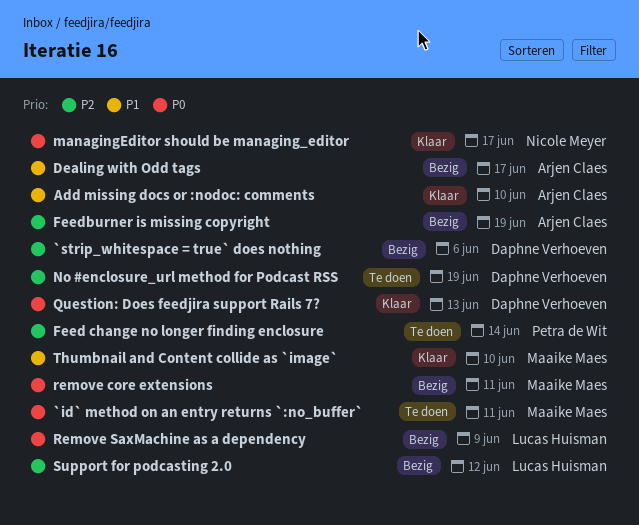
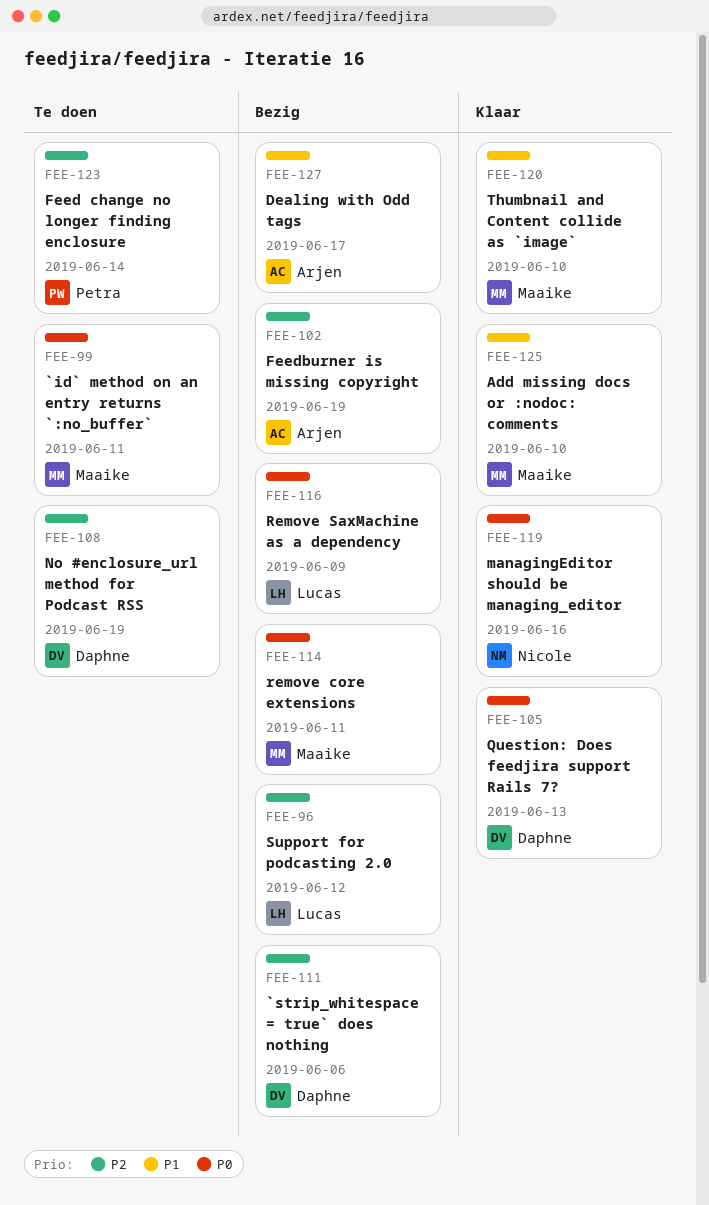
Add missing docs or :nodoc: comments, owner: Arjen Claes -> Maaike Maes
managingEditor should be managing_editor, due: Jun 17 -> Jun 16

